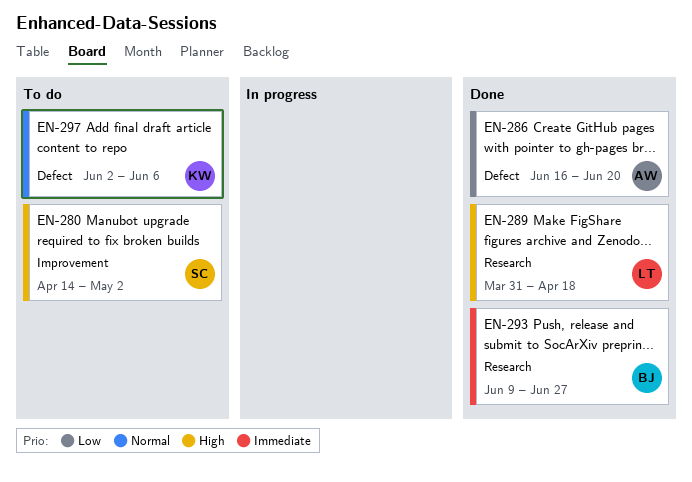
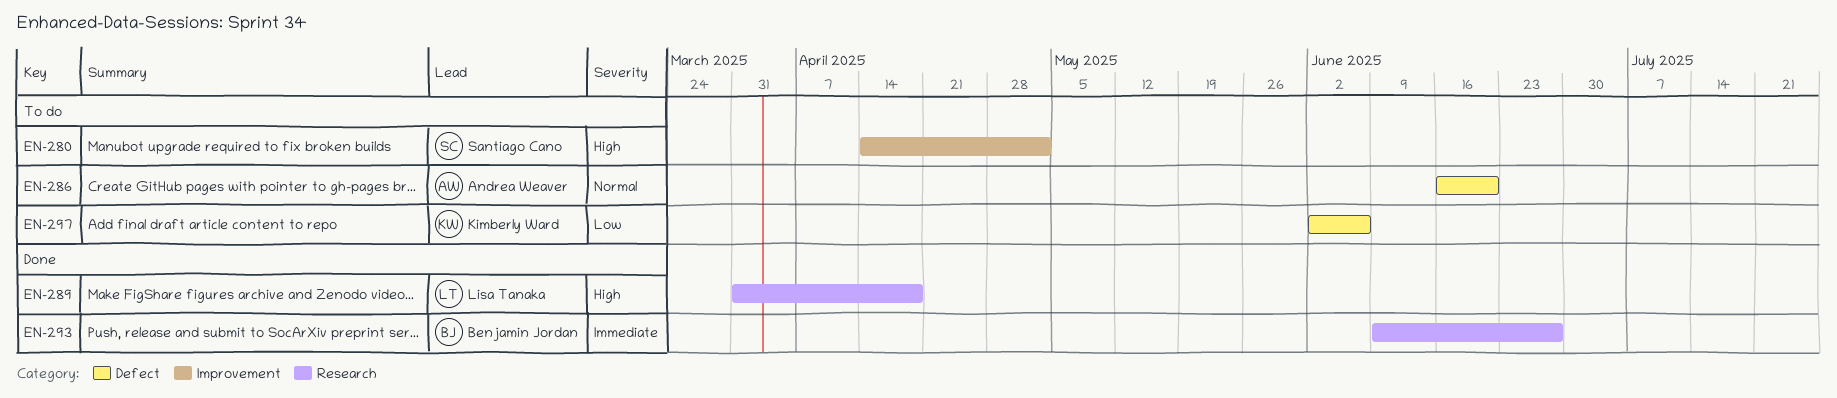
EN-286, status: Done -> To do
EN-286, priority: Low -> Normal
EN-297, priority: Normal -> Low

